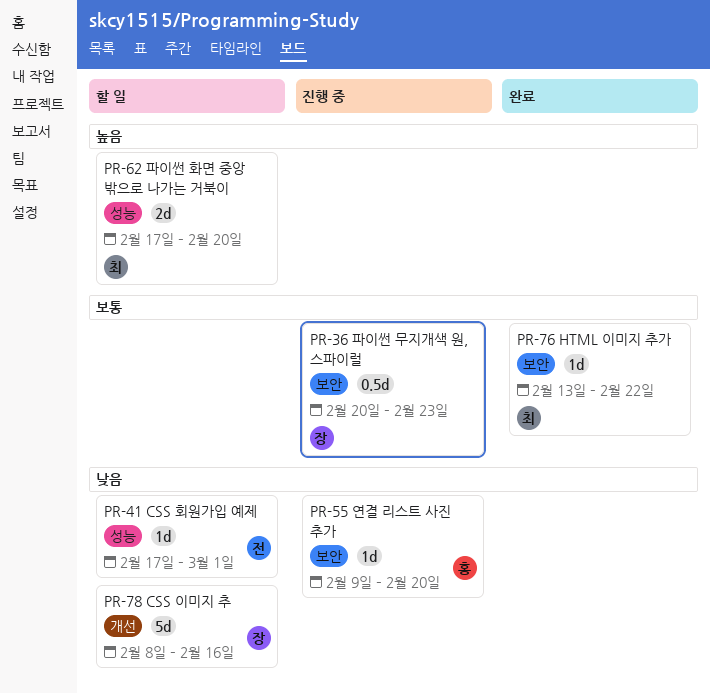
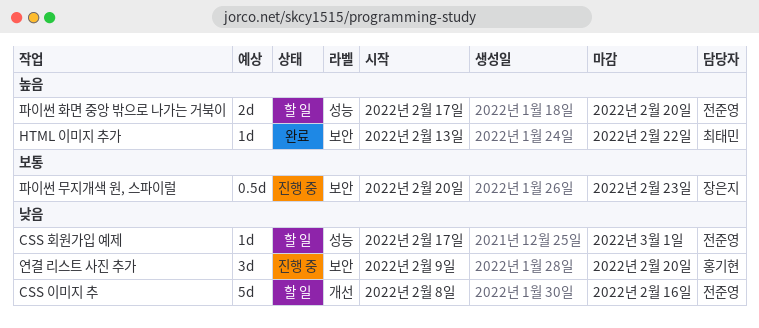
CSS 이미지 추, owner: 장은지 -> 전준영
HTML 이미지 추가, priority: 보통 -> 높음
연결 리스트 사진 추가, estimate: 1d -> 3d
파이썬 화면 중앙 밖으로 나가는 거북이, owner: 최태민 -> 전준영

